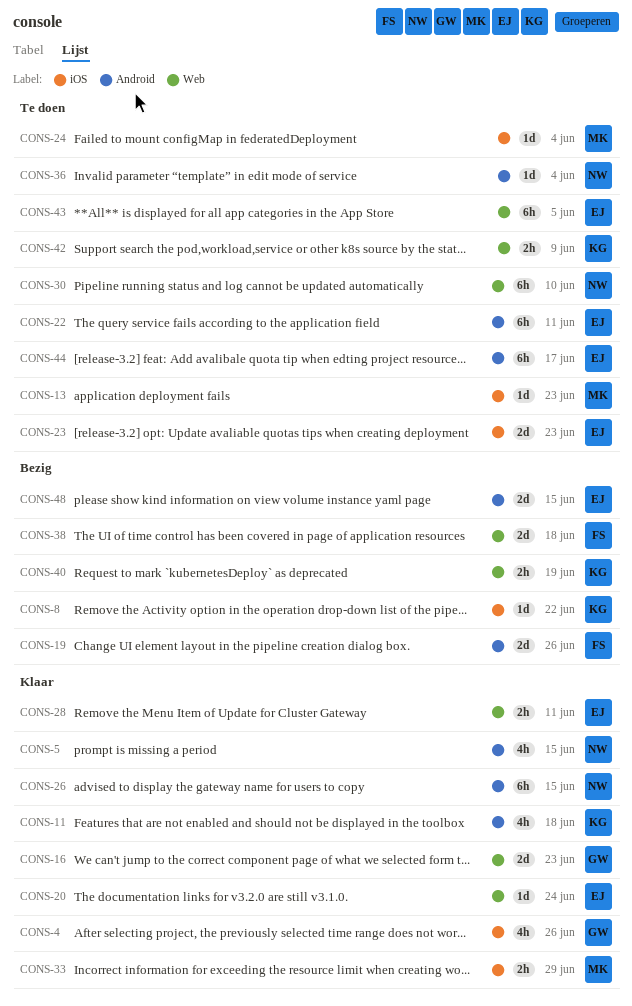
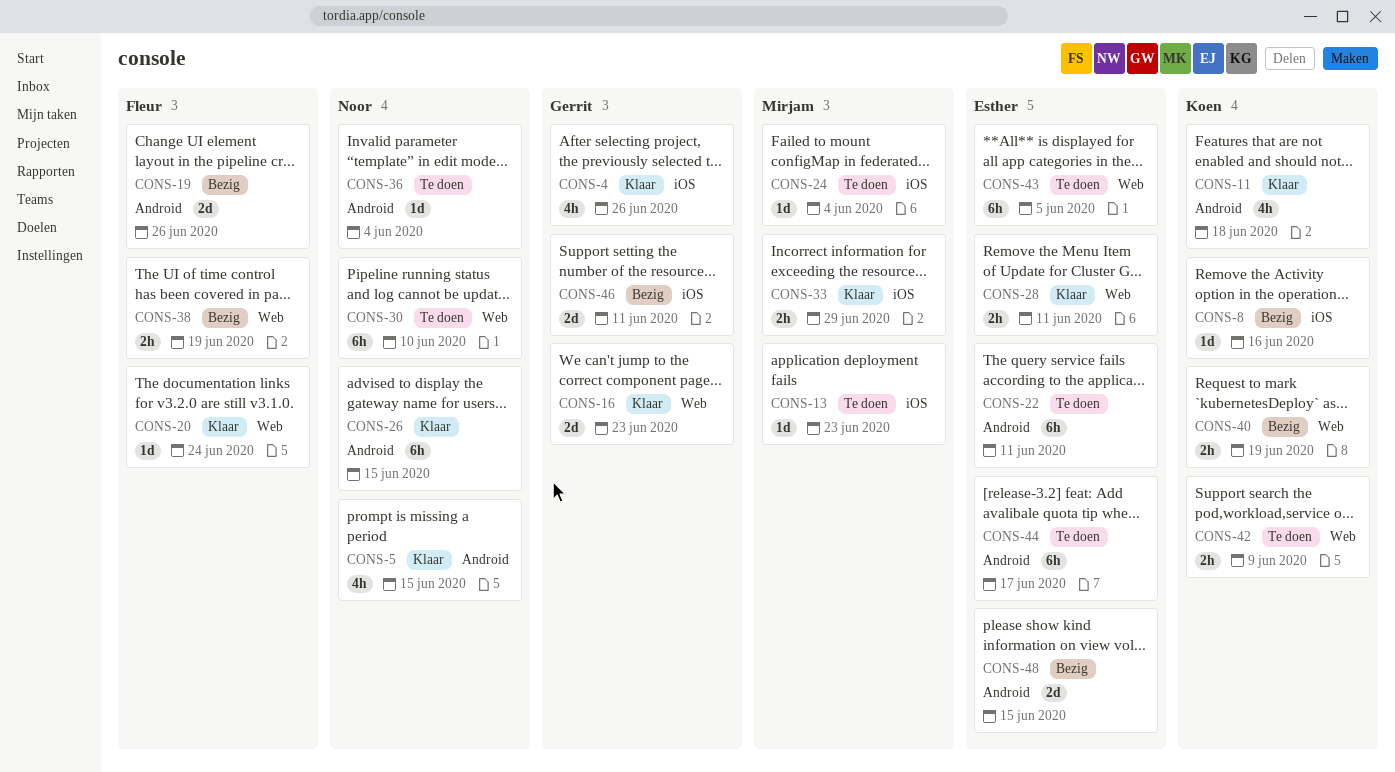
CONS-8, due: Jun 22 -> Jun 16
CONS-20, owner: Esther -> Fleur
CONS-23: present -> none
CONS-38, estimate: 2d -> 2h
CONS-38, due: Jun 18 -> Jun 19
CONS-46: none -> present

